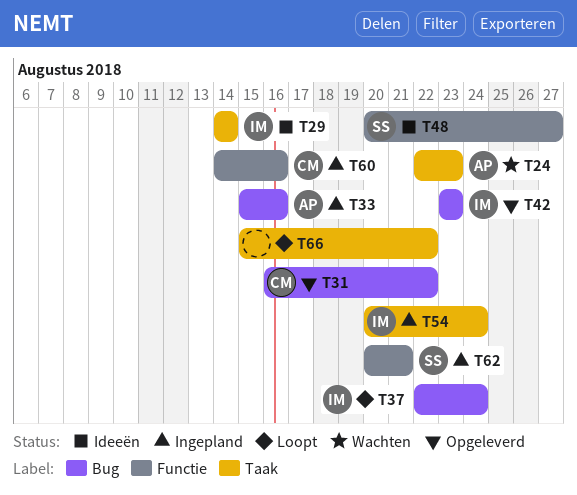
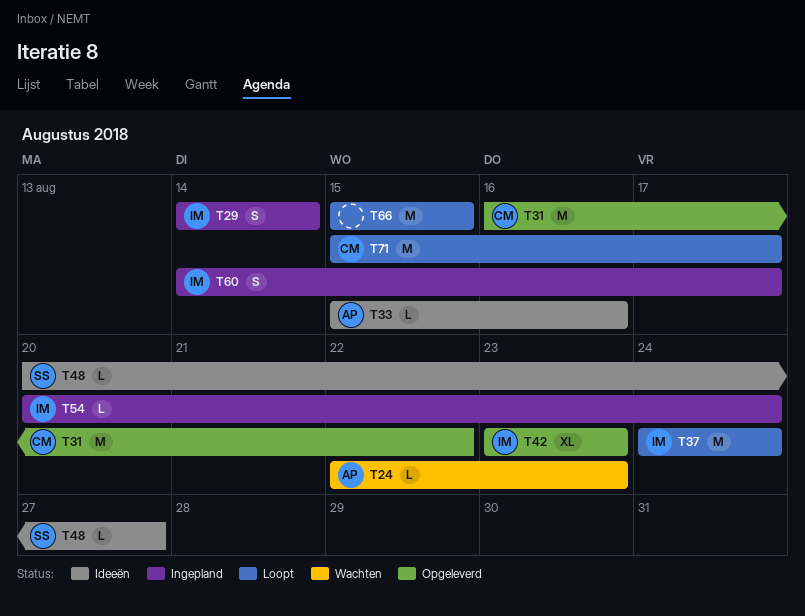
T29, status: Ideeën -> Ingepland
T33, status: Ingepland -> Ideeën
T37, start: Aug 22 -> Aug 24
T60, owner: CM -> IM
T60, due: Aug 16 -> Aug 17
T62: present -> none
T66, due: Aug 22 -> Aug 15
T71: none -> present

